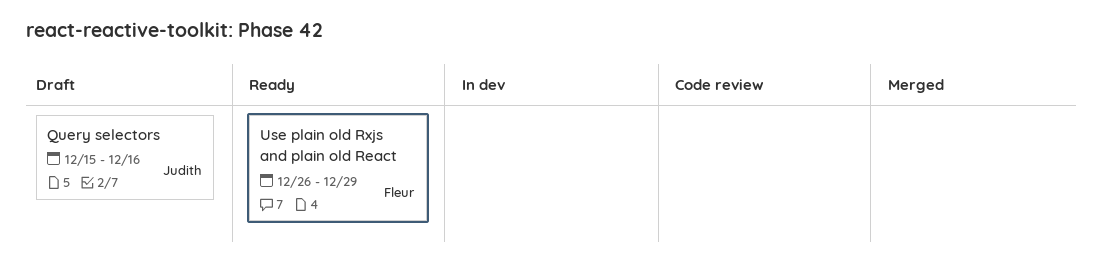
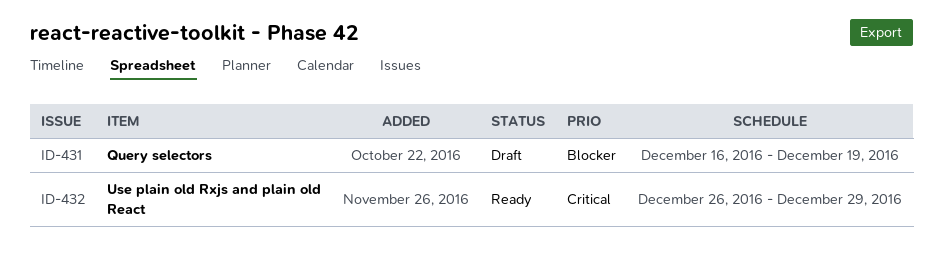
Query selectors, start: Dec 15 -> Dec 16
Query selectors, due: Dec 16 -> Dec 19

